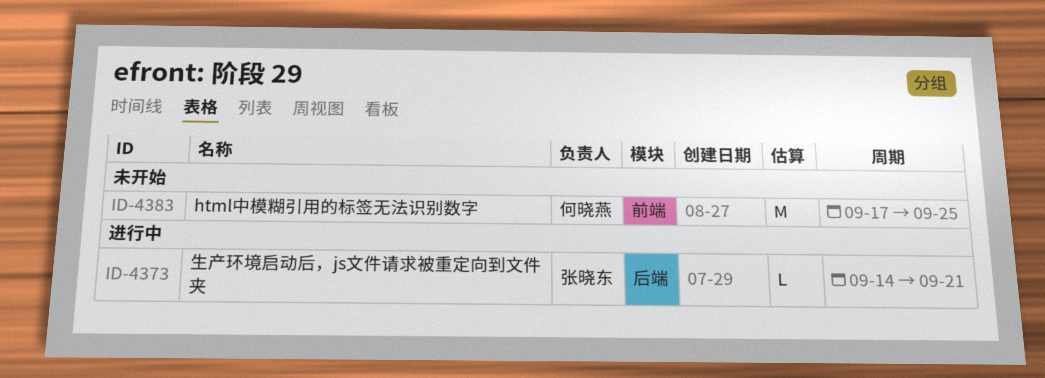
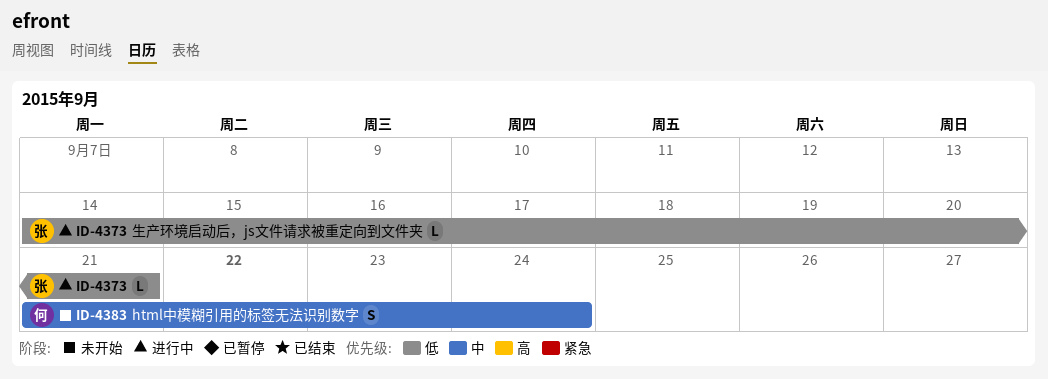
ID-4383, estimate: M -> S
ID-4383, start: Sep 17 -> Sep 21
ID-4383, due: Sep 25 -> Sep 24

